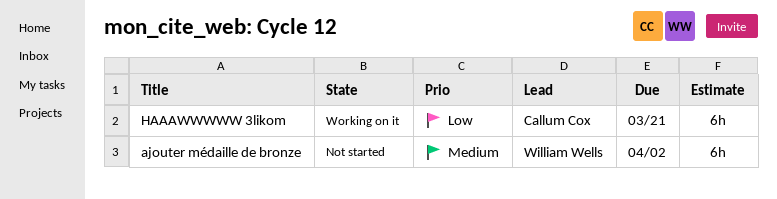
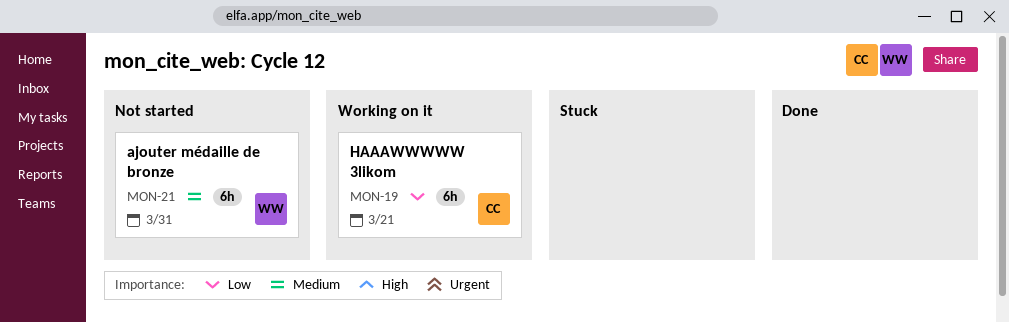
ajouter médaille de bronze, due: Apr 2 -> Mar 31

